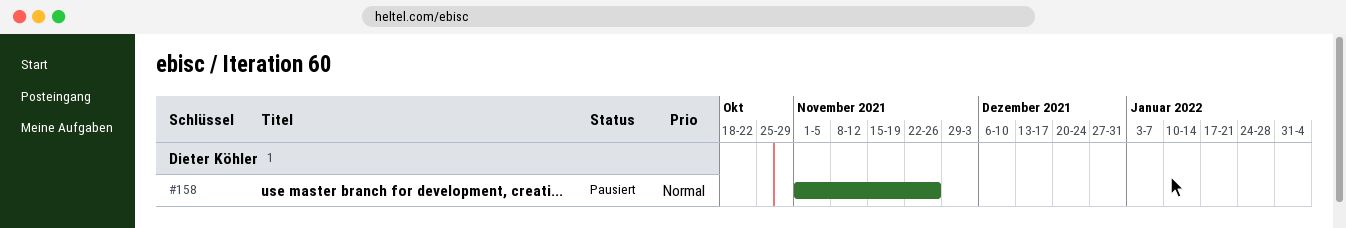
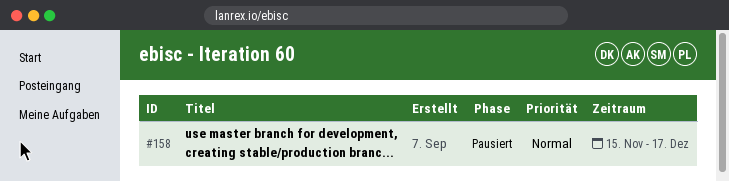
#158, start: Nov 1 -> Nov 15
#158, due: Nov 26 -> Dec 17

